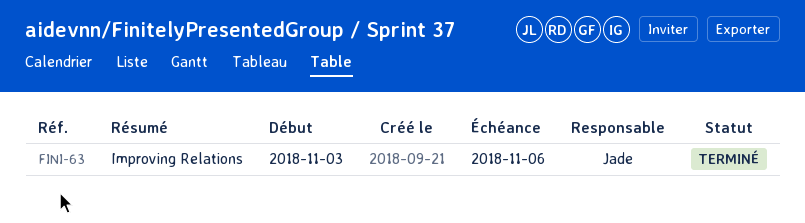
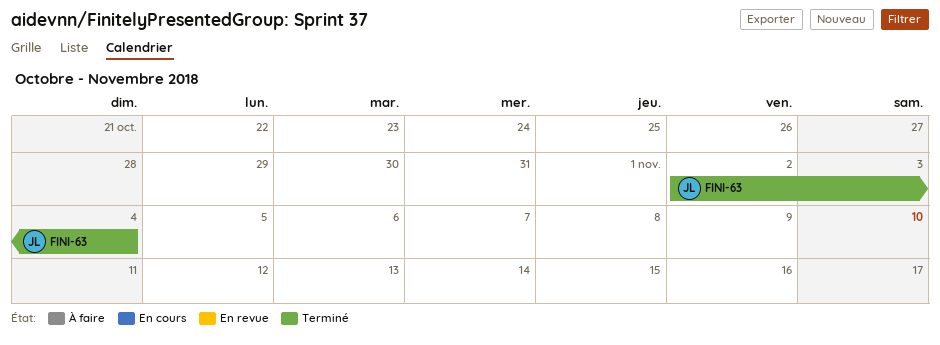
FINI-63, start: Nov 3 -> Nov 2
FINI-63, due: Nov 6 -> Nov 4

